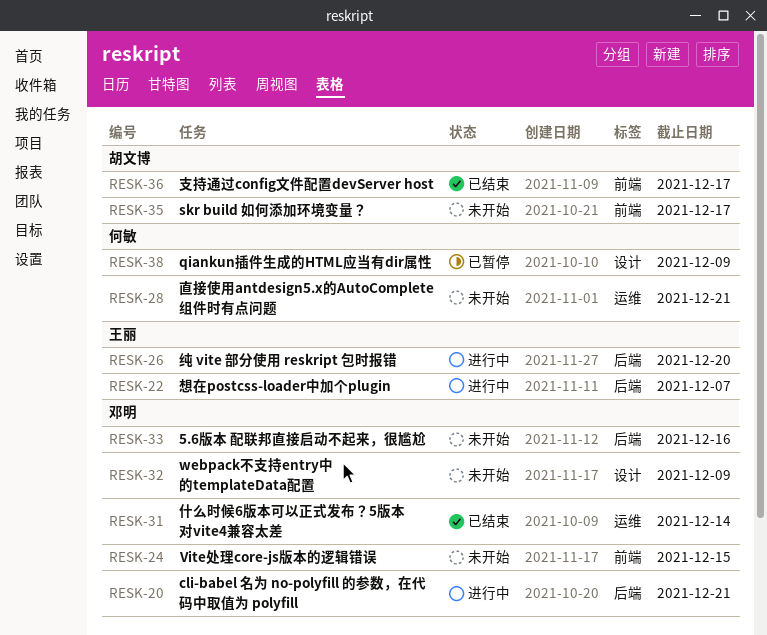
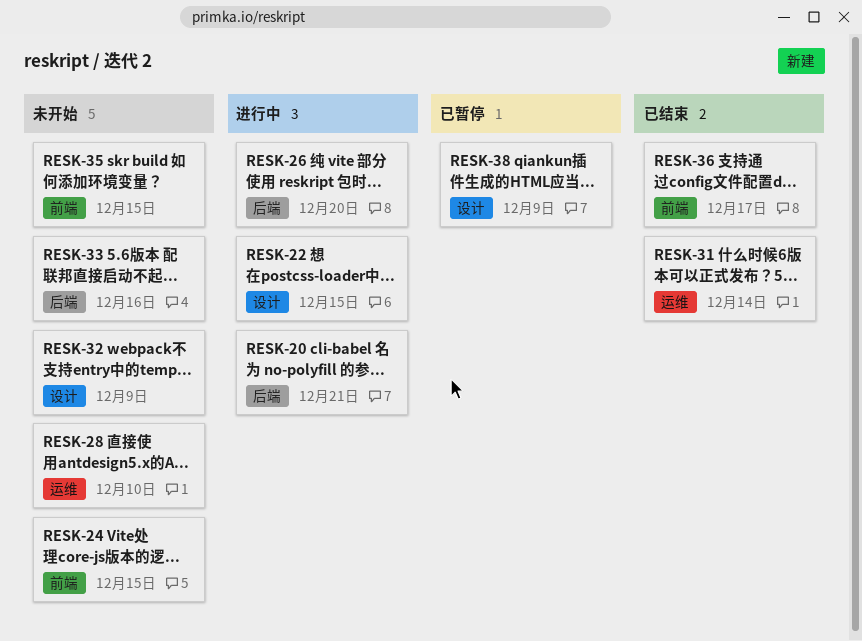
RESK-22, label: 后端 -> 设计
RESK-22, due: Dec 7 -> Dec 15
RESK-28, due: Dec 21 -> Dec 10
RESK-35, due: Dec 17 -> Dec 15

